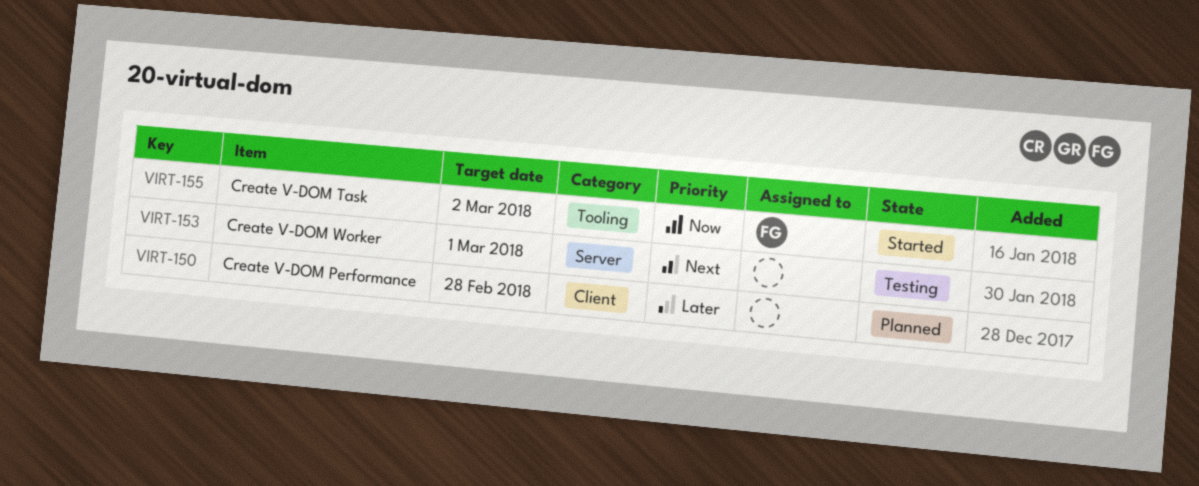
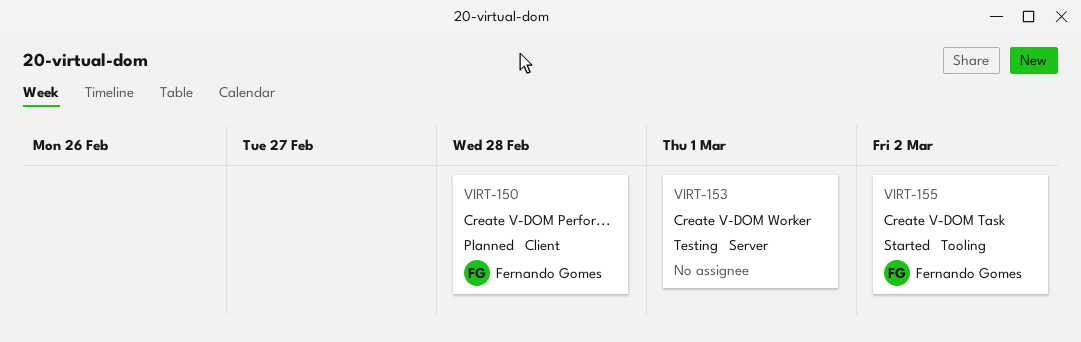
VIRT-150, owner: none -> Fernando Gomes

